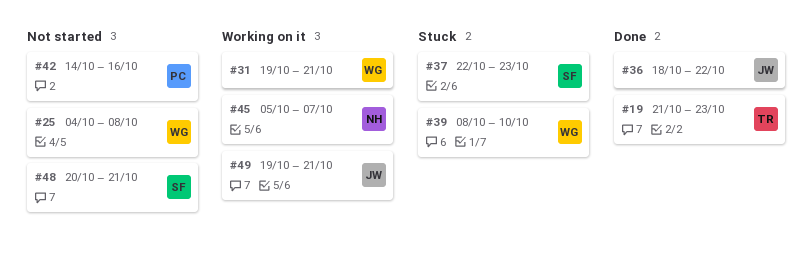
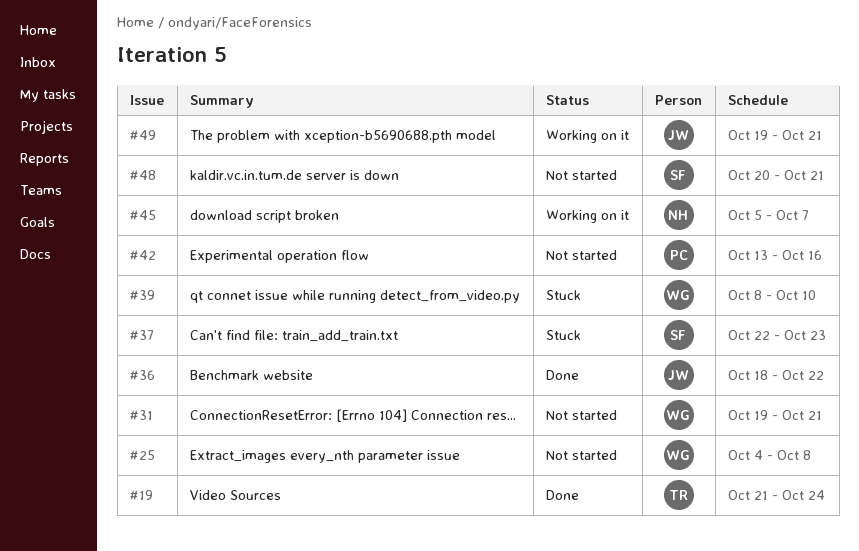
#19, due: Oct 23 -> Oct 24
#31, status: Working on it -> Not started
#42, start: Oct 14 -> Oct 13

